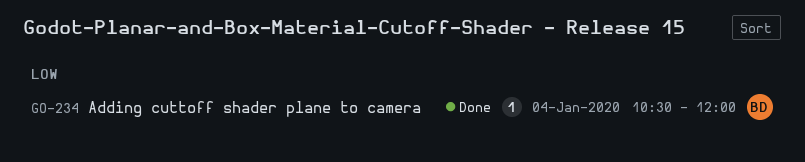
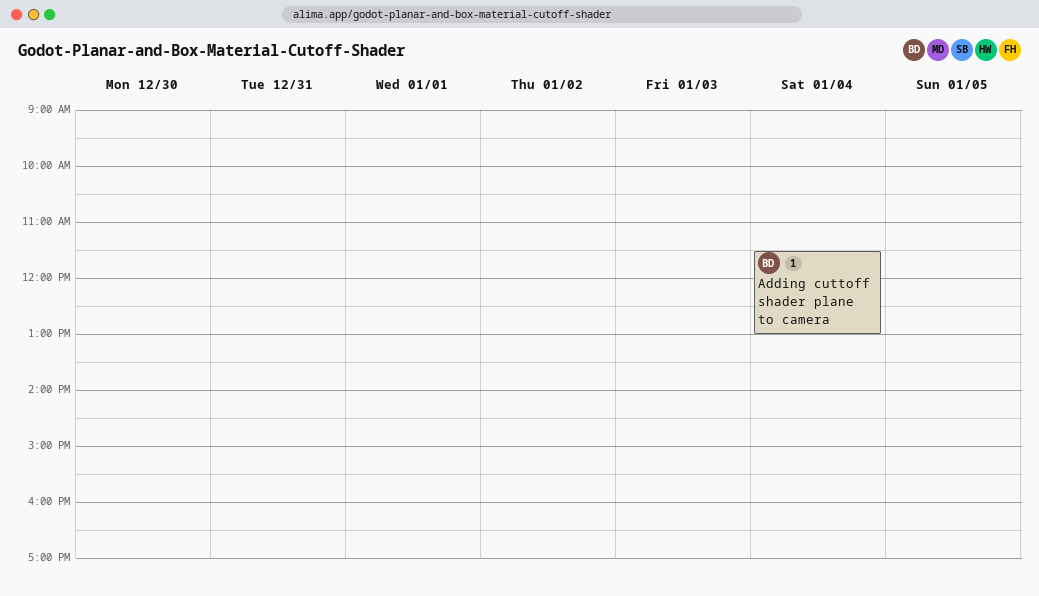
Adding cuttoff shader plane to camera, begins: 10:30 -> 11:30
Adding cuttoff shader plane to camera, ends: 12:00 -> 13:00

